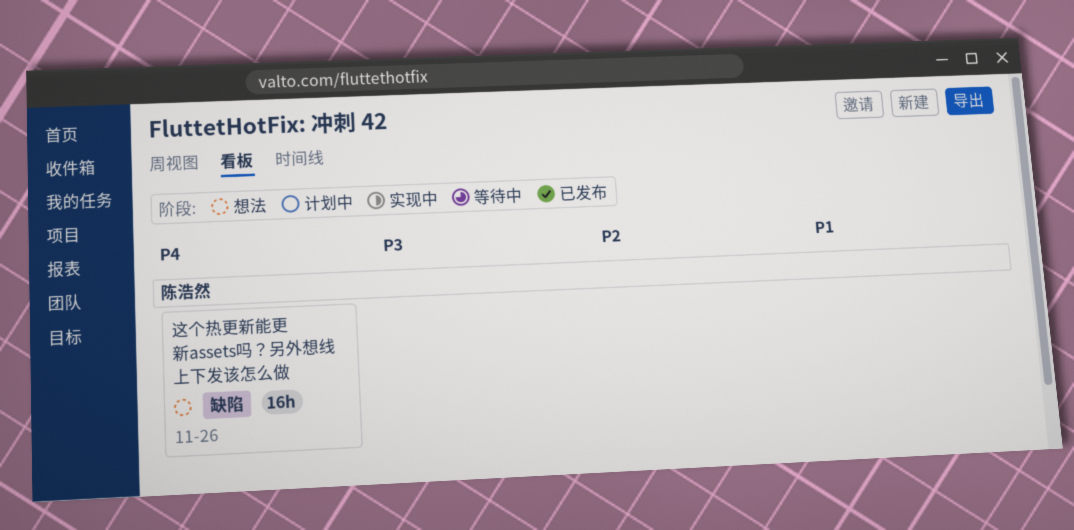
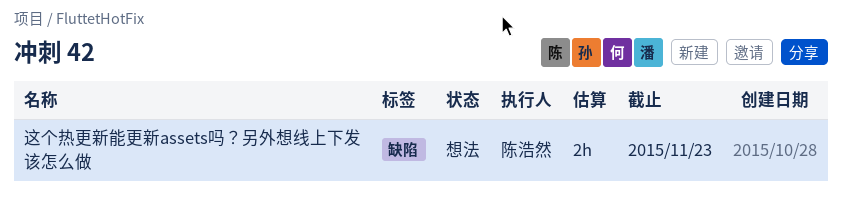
这个热更新能更新assets吗？另外想线上下发该怎么做, estimate: 16h -> 2h
这个热更新能更新assets吗？另外想线上下发该怎么做, due: Nov 26 -> Nov 23

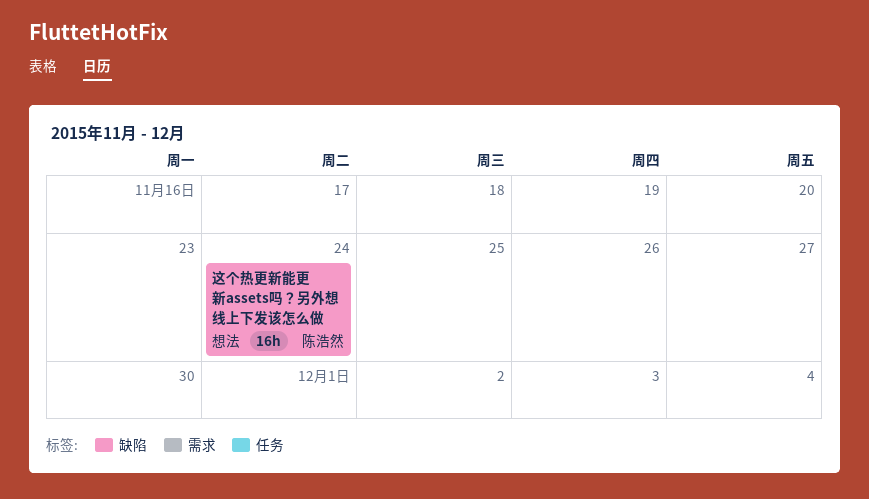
这个热更新能更新assets吗？另外想线上下发该怎么做, estimate: 2h -> 16h
这个热更新能更新assets吗？另外想线上下发该怎么做, due: Nov 23 -> Nov 24

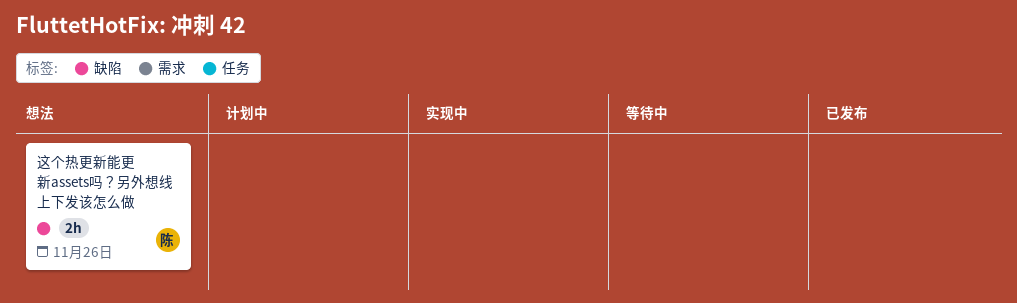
这个热更新能更新assets吗？另外想线上下发该怎么做, estimate: 16h -> 2h
这个热更新能更新assets吗？另外想线上下发该怎么做, due: Nov 24 -> Nov 26

